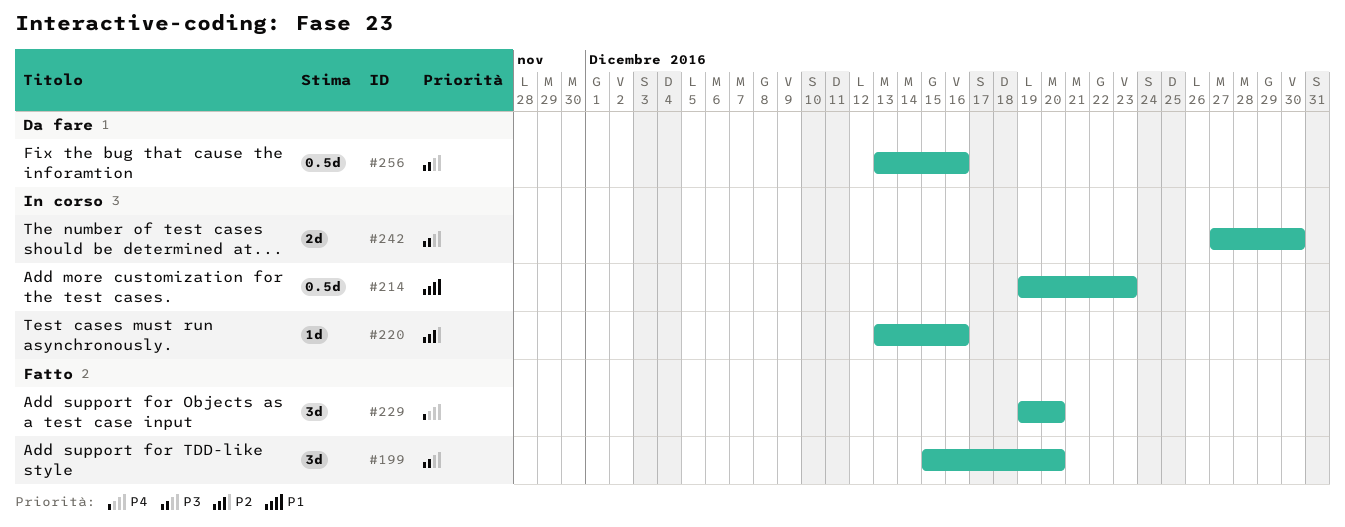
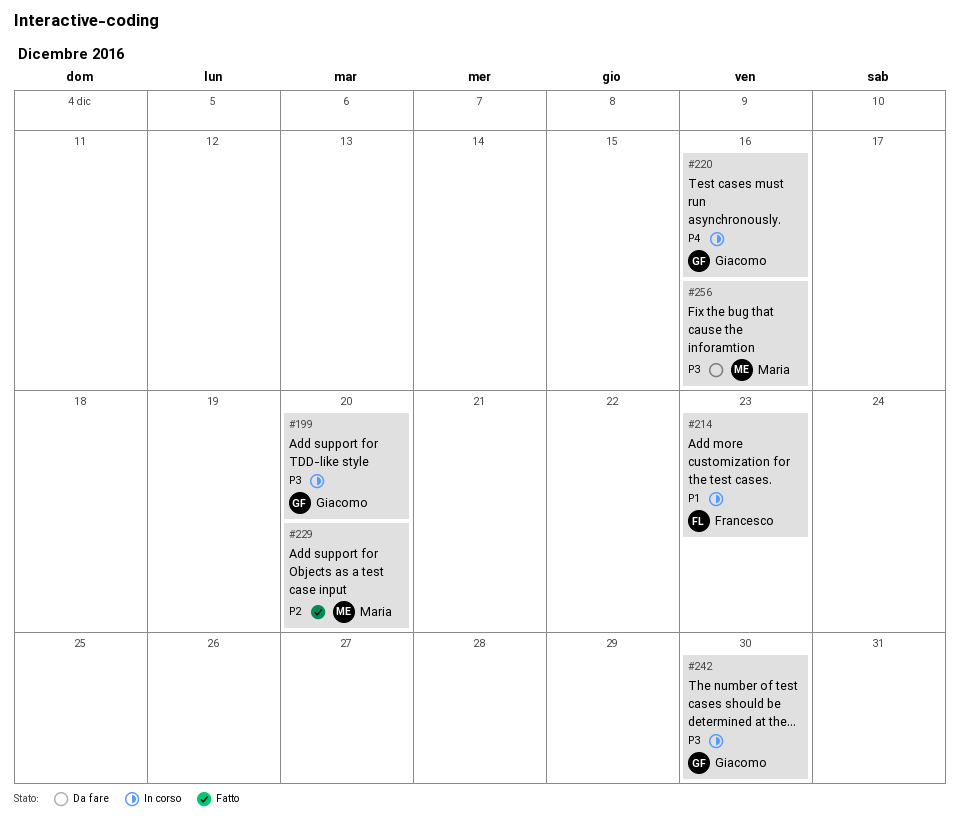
#199, status: Fatto -> In corso
#220, priority: P2 -> P4
#229, priority: P4 -> P2

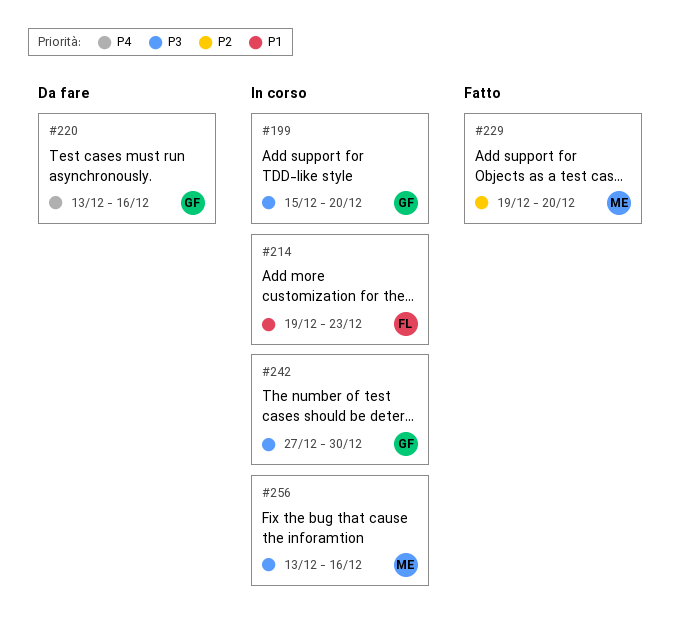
#220, status: In corso -> Da fare
#256, status: Da fare -> In corso

